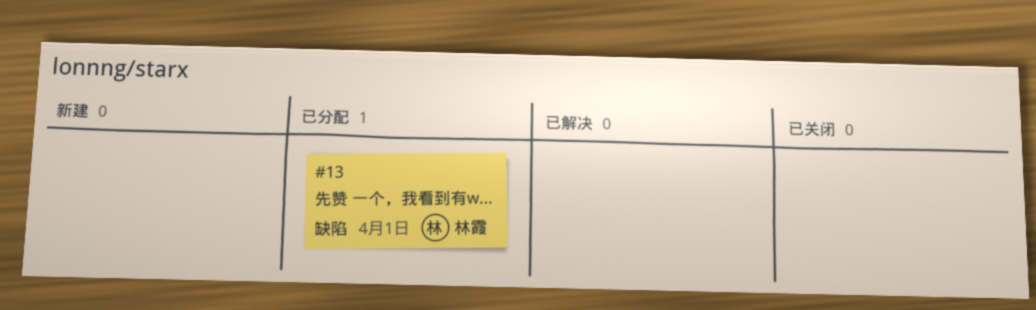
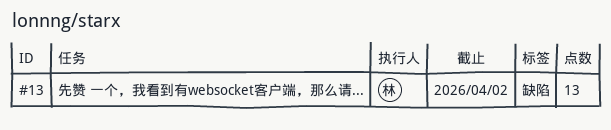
#13, due: Apr 1 -> Apr 2

